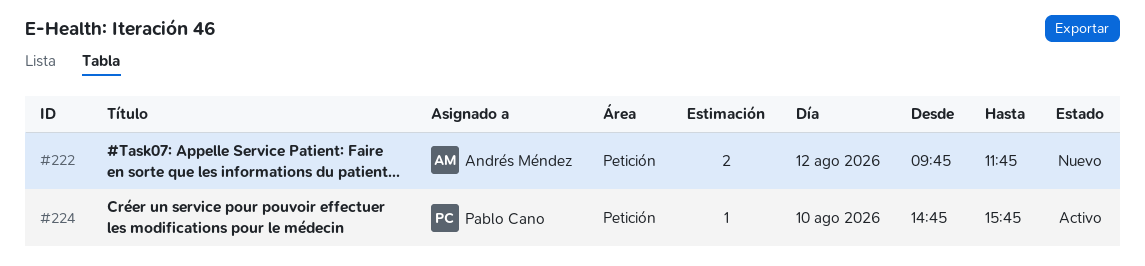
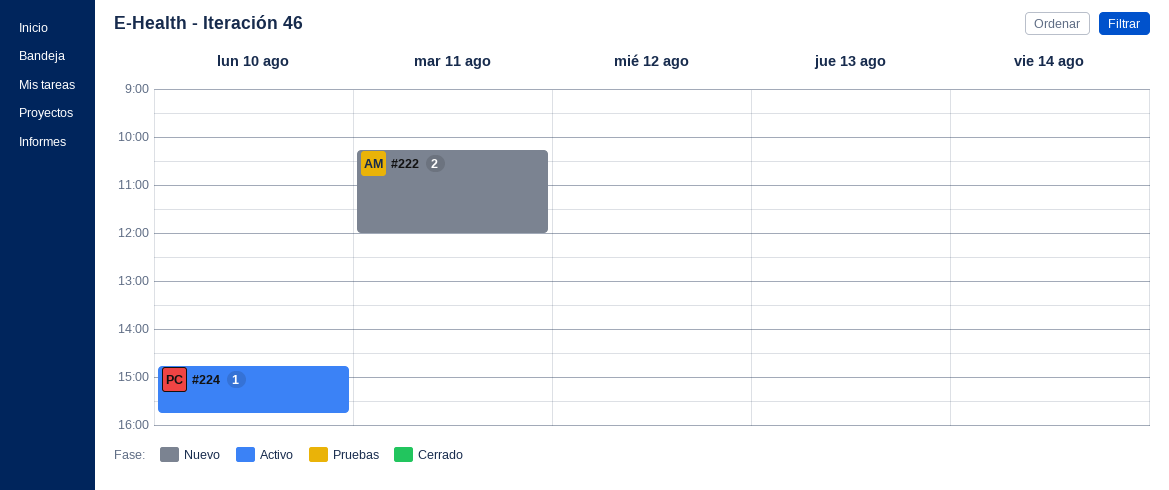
#222, day: Aug 12 -> Aug 11
#222, begins: 09:45 -> 10:15
#222, ends: 11:45 -> 12:00

